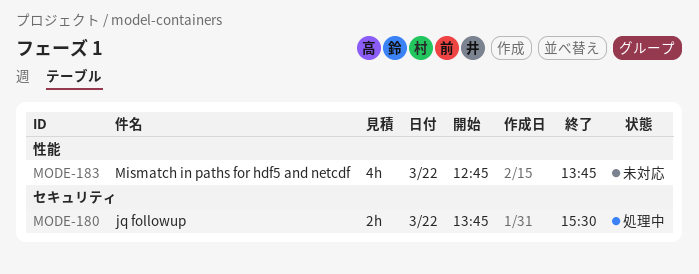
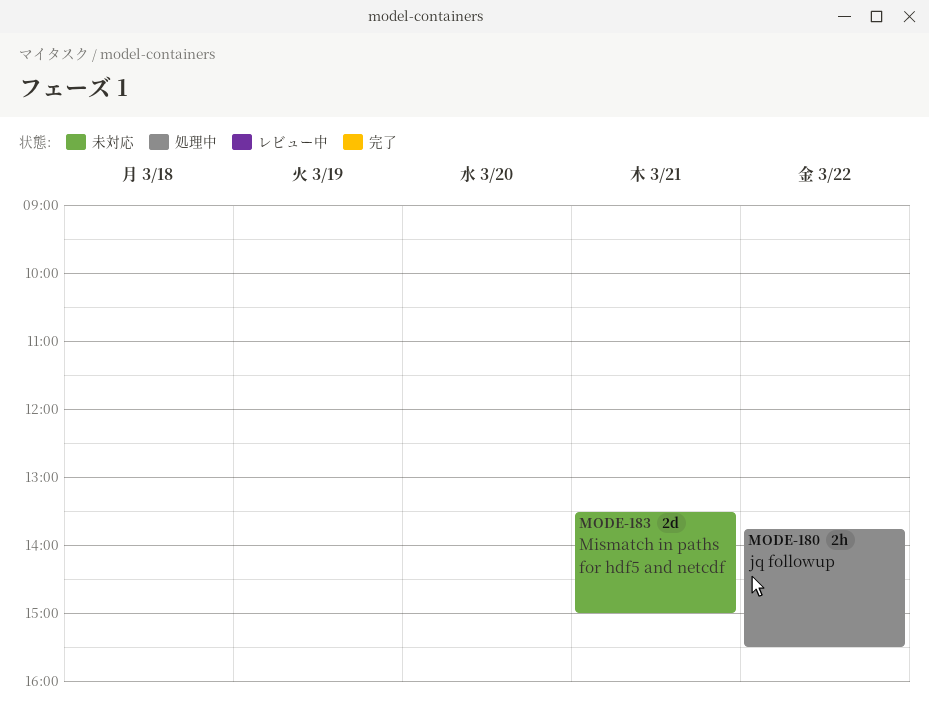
MODE-183, estimate: 4h -> 2d
MODE-183, day: Mar 22 -> Mar 21
MODE-183, begins: 12:45 -> 13:30
MODE-183, ends: 13:45 -> 15:00

